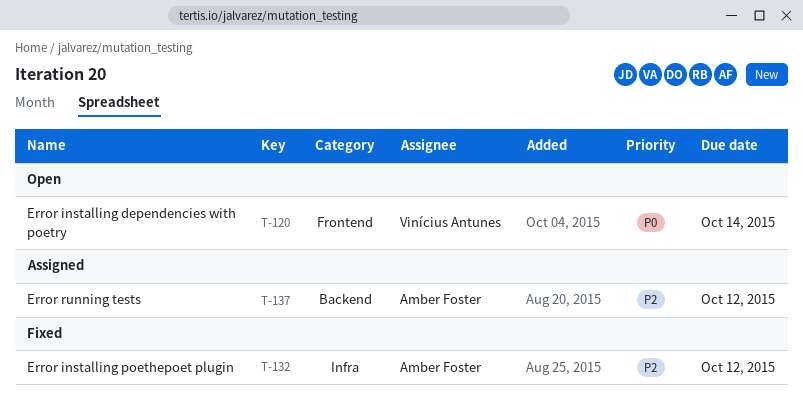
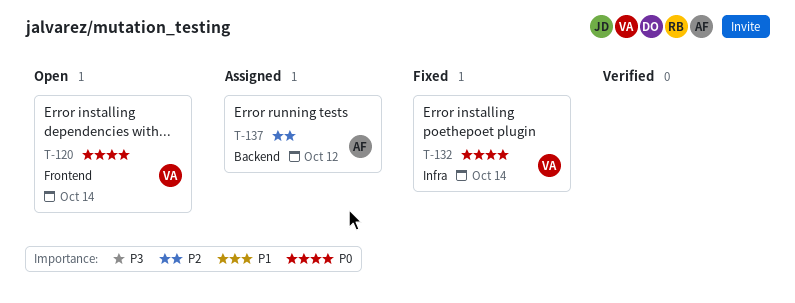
T-132, owner: Amber Foster -> Vinícius Antunes
T-132, priority: P2 -> P0
T-132, due: Oct 12 -> Oct 14

